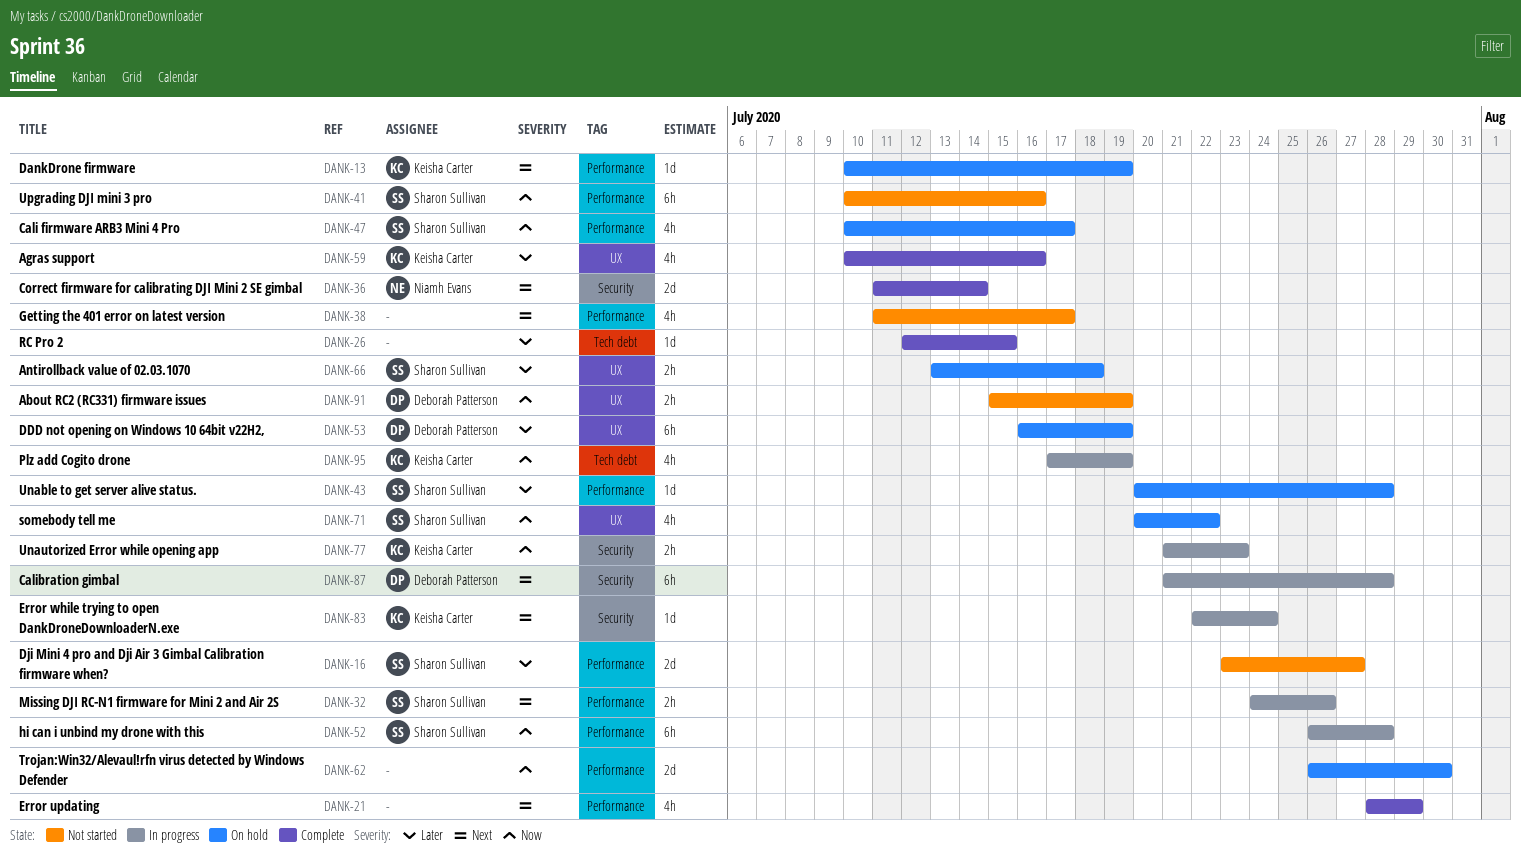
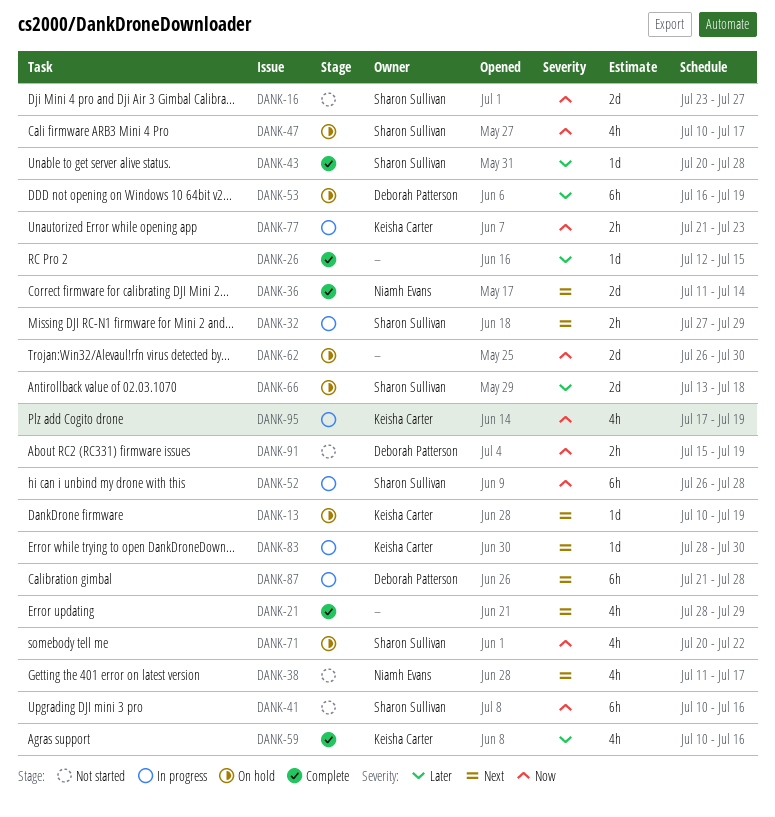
DANK-16, priority: Later -> Now
DANK-32, start: Jul 24 -> Jul 27
DANK-32, due: Jul 26 -> Jul 29
DANK-38, owner: none -> Niamh Evans
DANK-43, status: On hold -> Complete
DANK-66, estimate: 2h -> 2d
DANK-83, start: Jul 22 -> Jul 28
DANK-83, due: Jul 24 -> Jul 30

